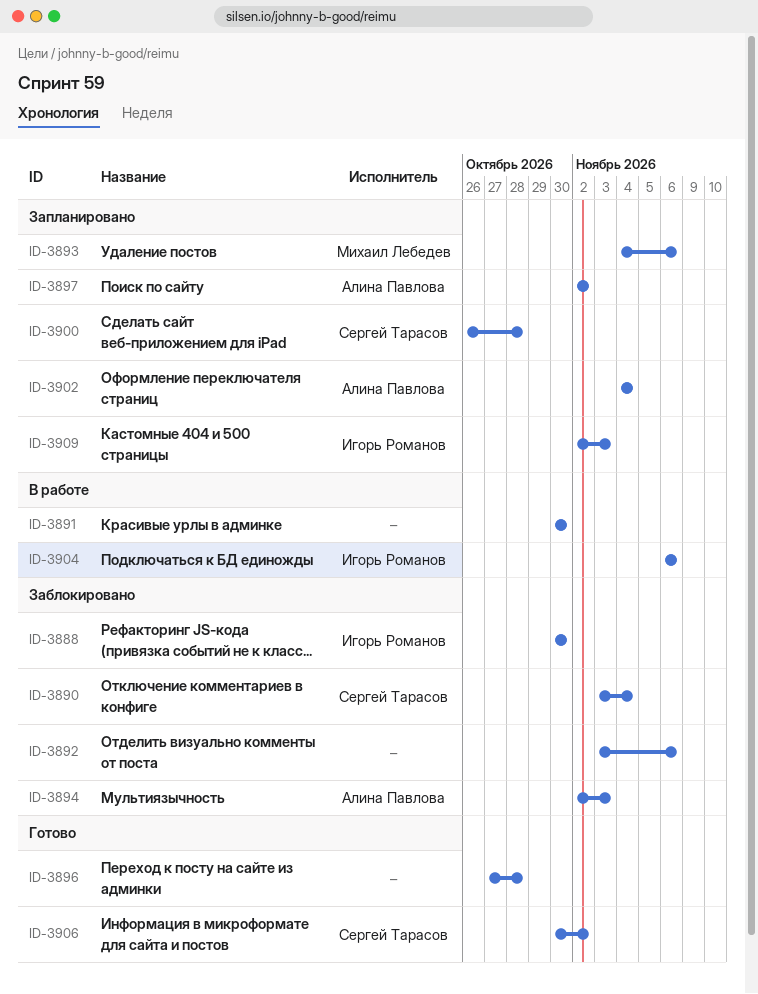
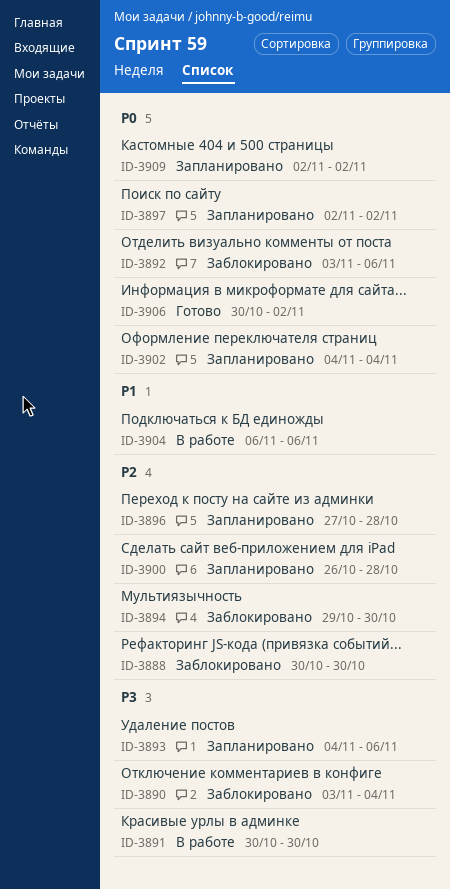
ID-3894, start: Nov 2 -> Oct 29
ID-3894, due: Nov 3 -> Oct 30
ID-3896, status: Готово -> Запланировано
ID-3909, due: Nov 3 -> Nov 2

